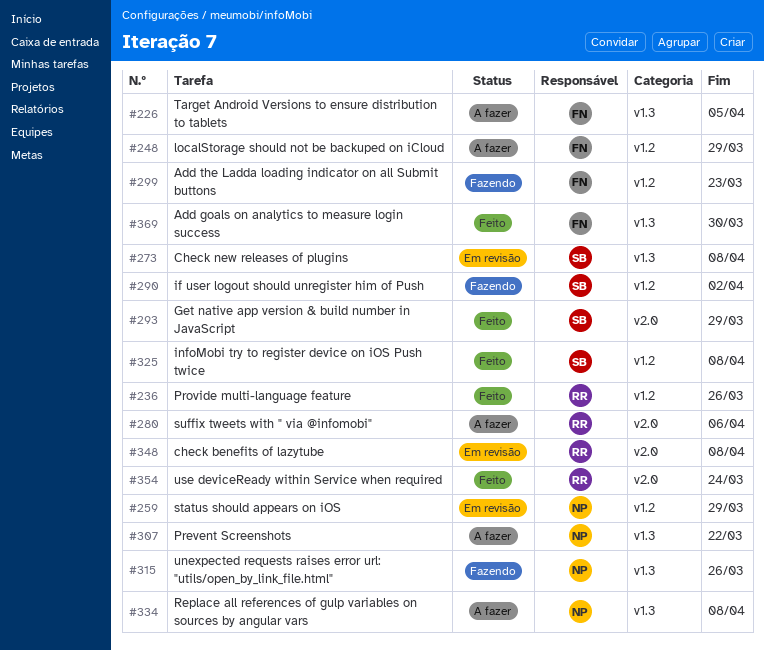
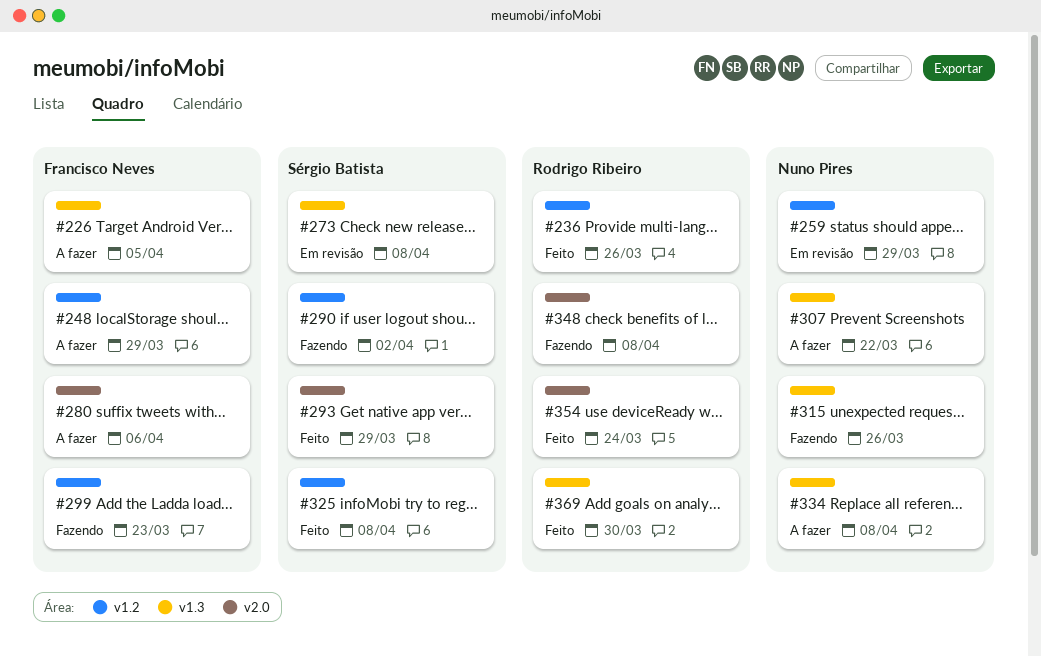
#280, owner: Rodrigo Ribeiro -> Francisco Neves
#348, status: Em revisão -> Fazendo
#369, owner: Francisco Neves -> Rodrigo Ribeiro

